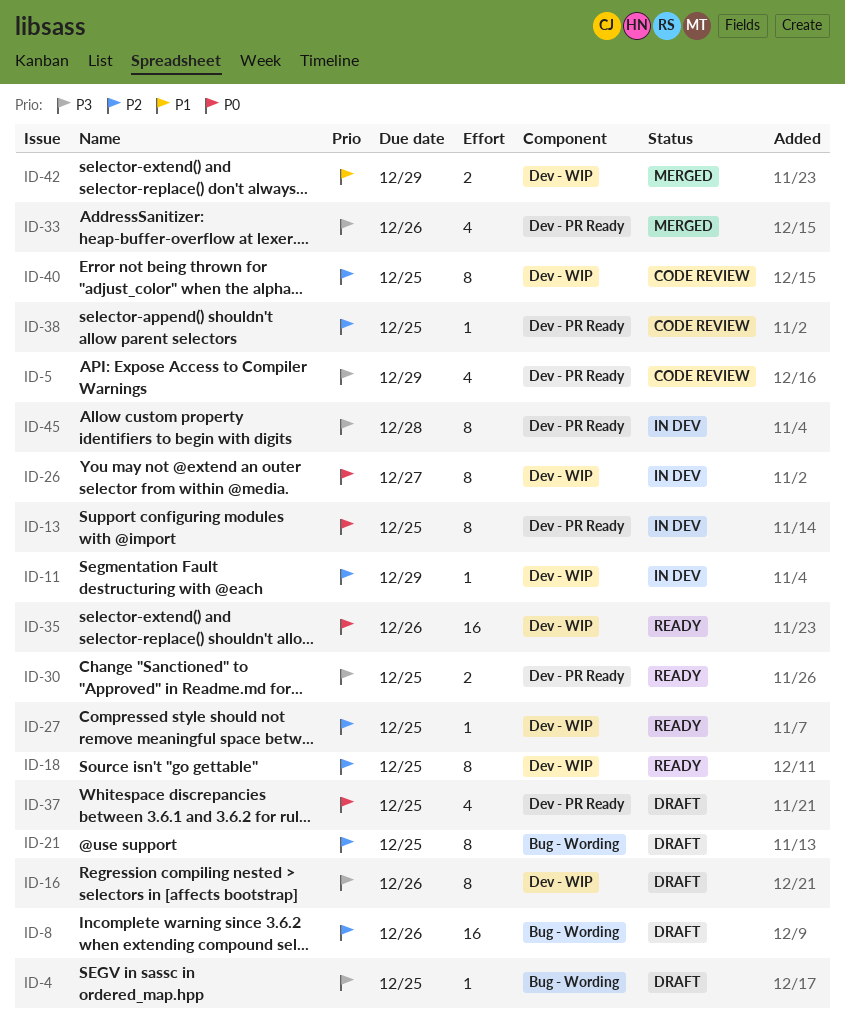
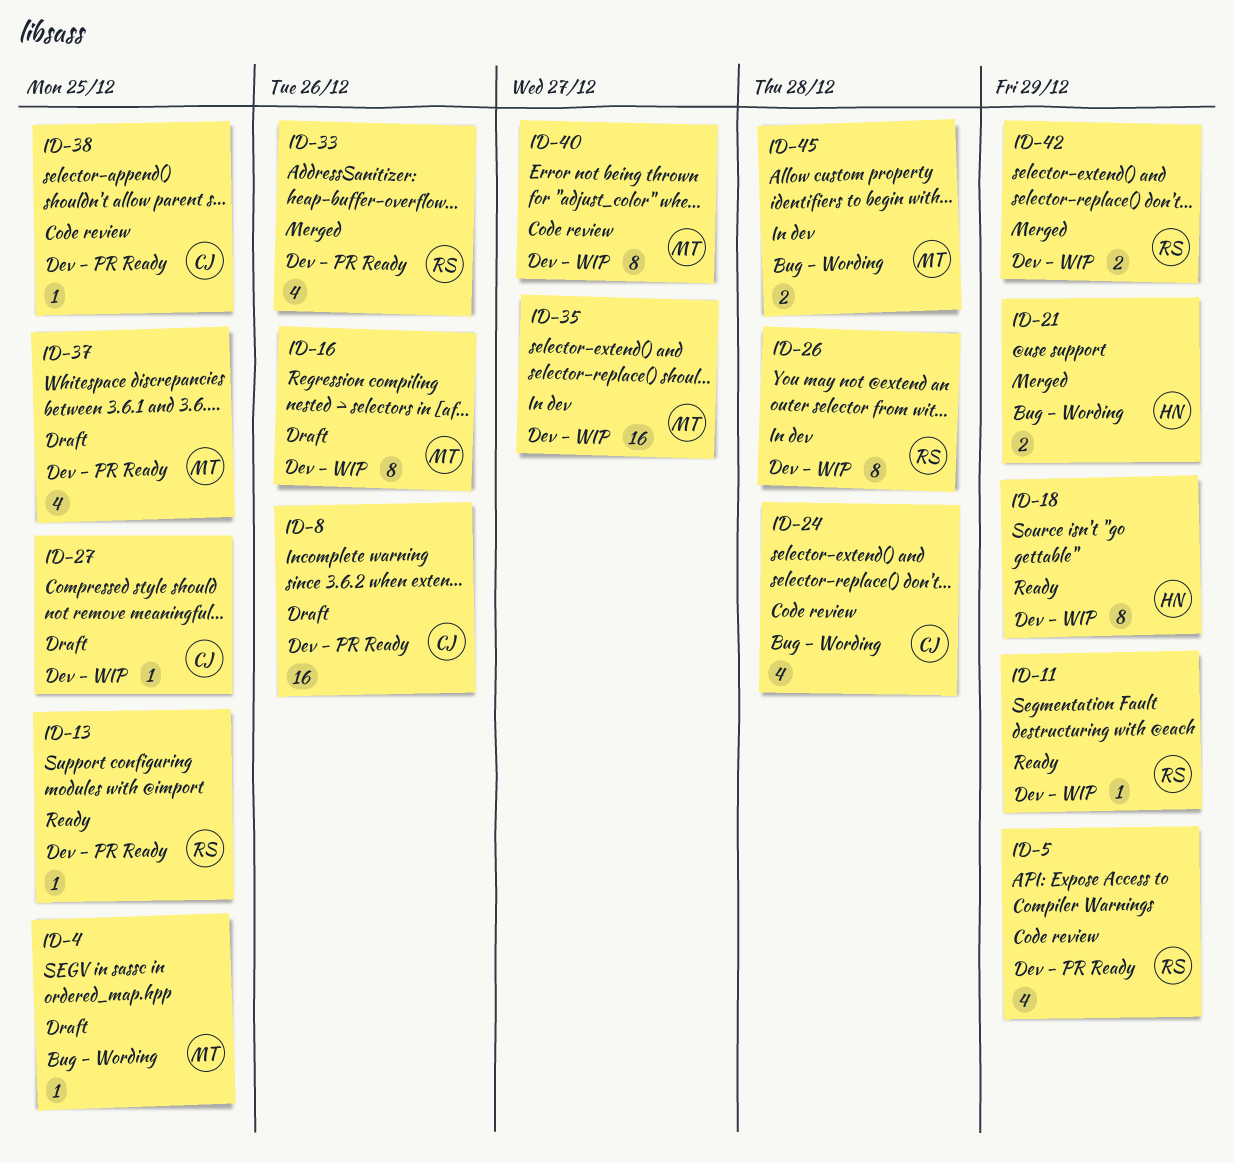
ID-8, label: Bug - Wording -> Dev - PR Ready
ID-11, status: In dev -> Ready
ID-13, status: In dev -> Ready
ID-13, estimate: 8 -> 1
ID-18, due: Dec 25 -> Dec 29
ID-21, status: Draft -> Merged
ID-21, estimate: 8 -> 2
ID-21, due: Dec 25 -> Dec 29
ID-24: none -> present
ID-26, due: Dec 27 -> Dec 28
ID-27, status: Ready -> Draft
ID-30: present -> none
ID-35, status: Ready -> In dev
ID-35, due: Dec 26 -> Dec 27
ID-40, due: Dec 25 -> Dec 27
ID-45, label: Dev - PR Ready -> Bug - Wording
ID-45, estimate: 8 -> 2

